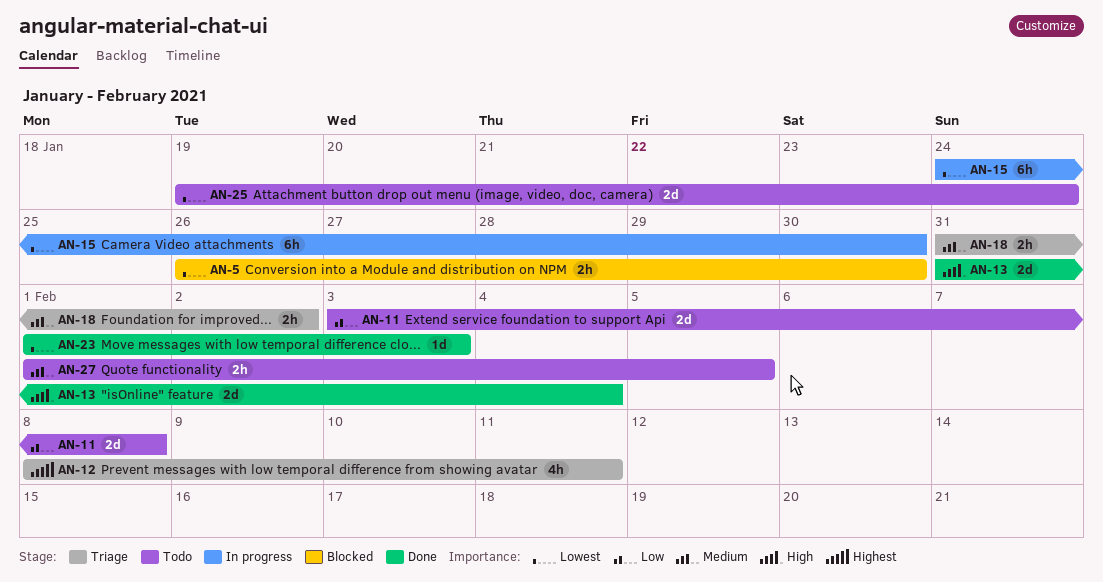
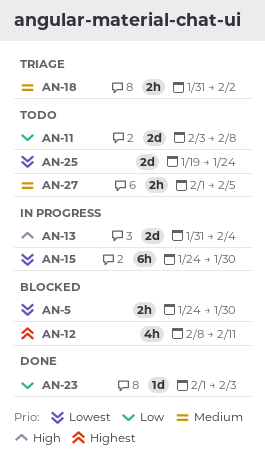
AN-5, start: Jan 26 -> Jan 24
AN-12, status: Triage -> Blocked
AN-13, status: Done -> In progress
AN-23, priority: Lowest -> Low

